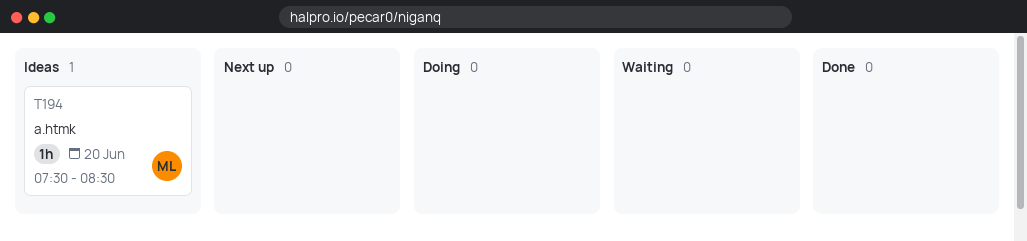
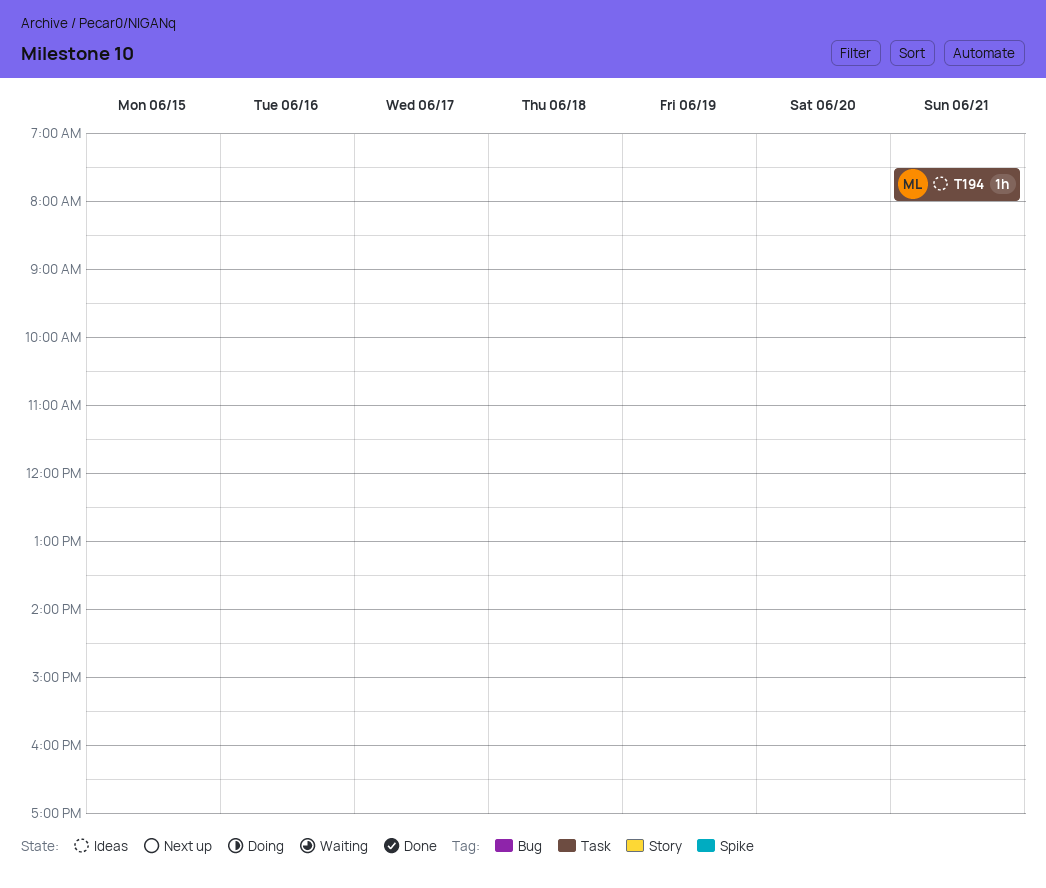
T194, day: Jun 20 -> Jun 21
T194, ends: 08:30 -> 08:00

